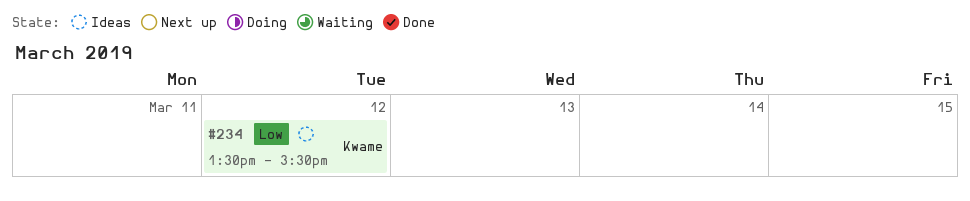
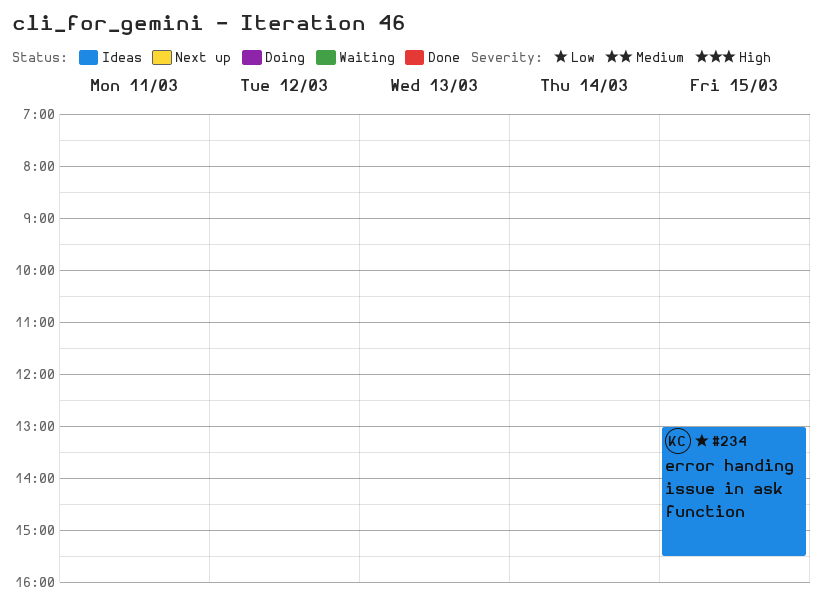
#234, day: Mar 12 -> Mar 15
#234, begins: 13:30 -> 13:00

